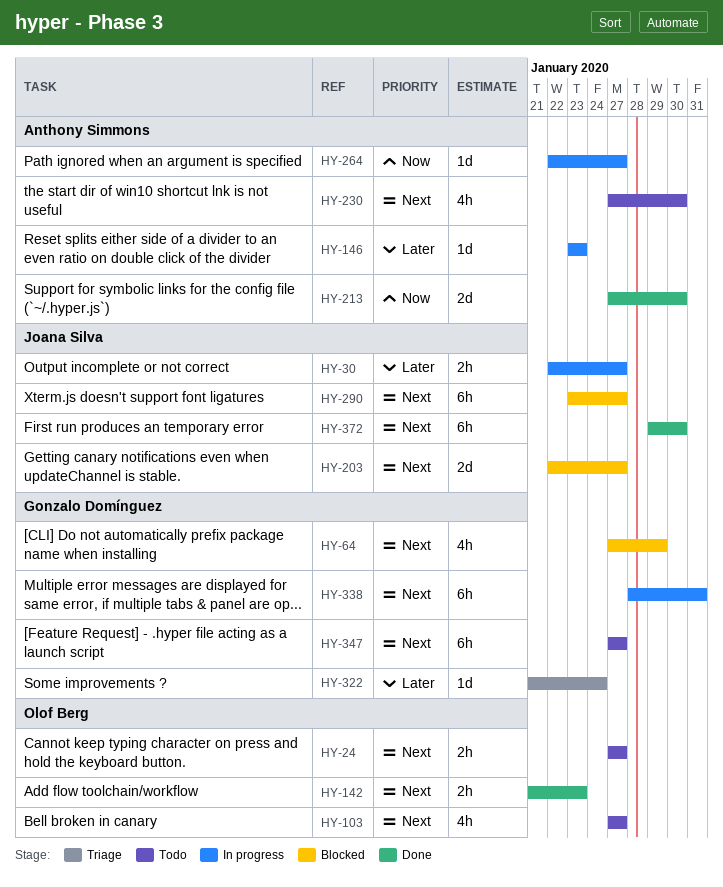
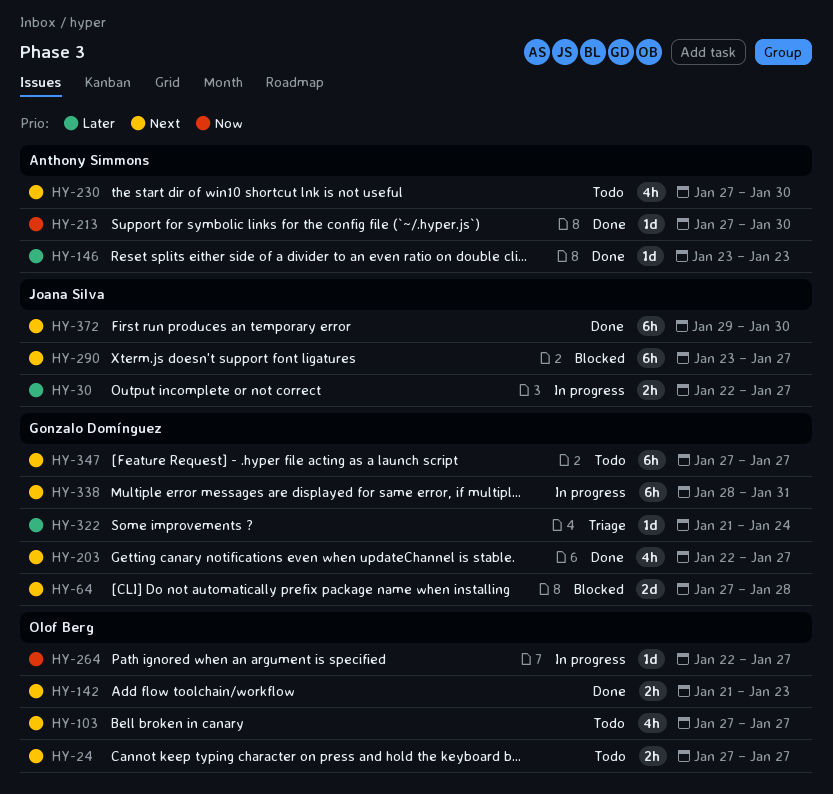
HY-64, estimate: 4h -> 2d
HY-64, due: Jan 29 -> Jan 28
HY-146, status: In progress -> Done
HY-203, status: Blocked -> Done
HY-203, owner: Joana Silva -> Gonzalo Domínguez
HY-203, estimate: 2d -> 4h
HY-213, estimate: 2d -> 1d
HY-264, owner: Anthony Simmons -> Olof Berg

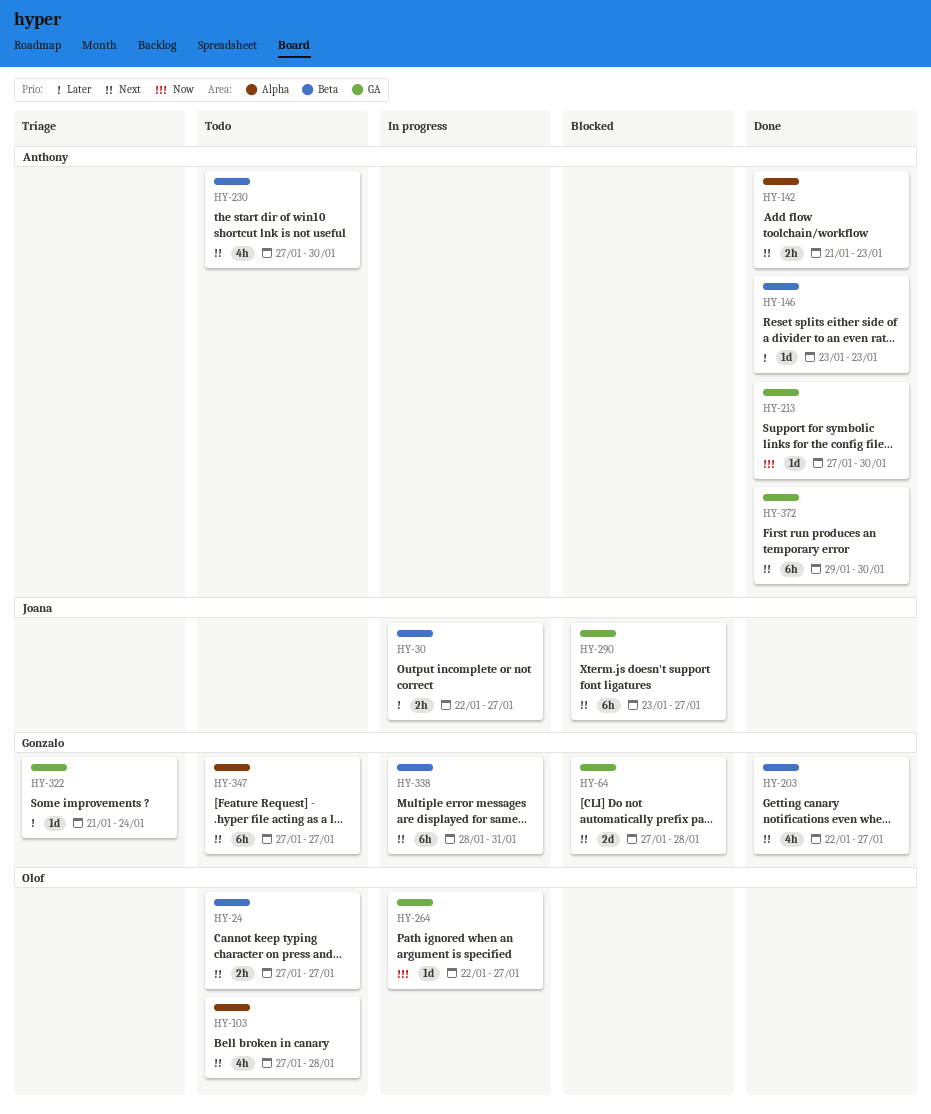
HY-103, due: Jan 27 -> Jan 28
HY-142, owner: Olof Berg -> Anthony Simmons
HY-372, owner: Joana Silva -> Anthony Simmons

